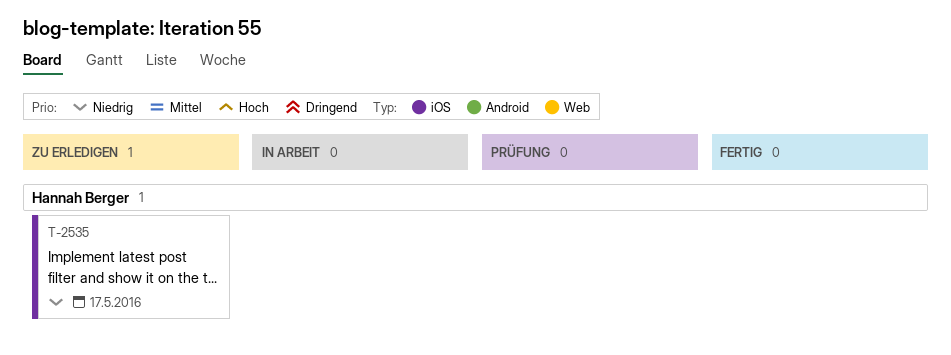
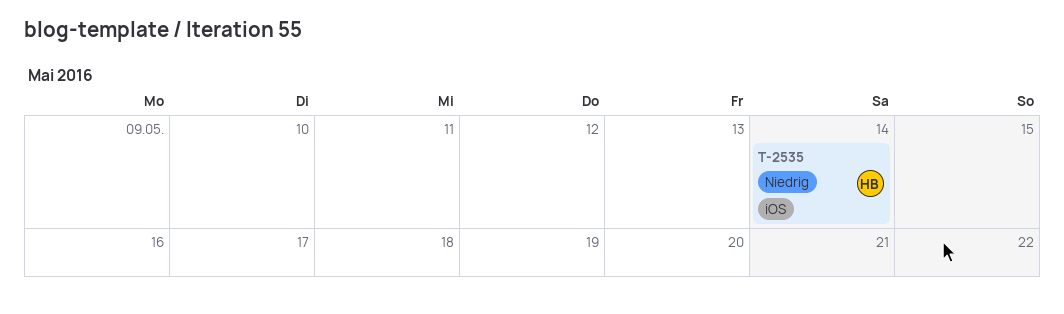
T-2535, due: May 17 -> May 14

